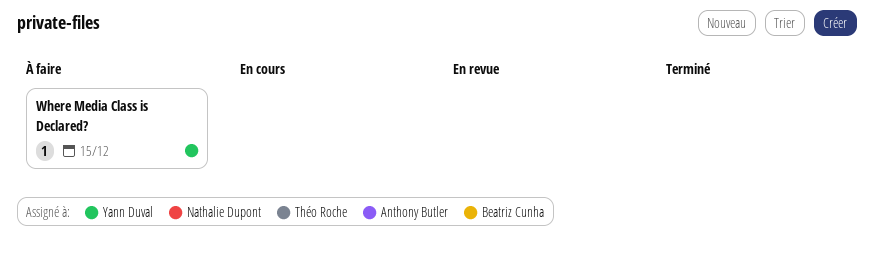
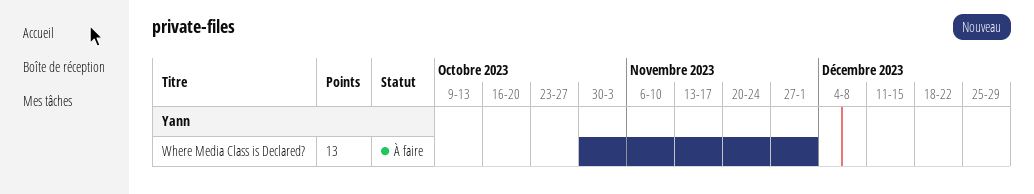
Where Media Class is Declared?, estimate: 1 -> 13
Where Media Class is Declared?, due: Dec 15 -> Dec 1

